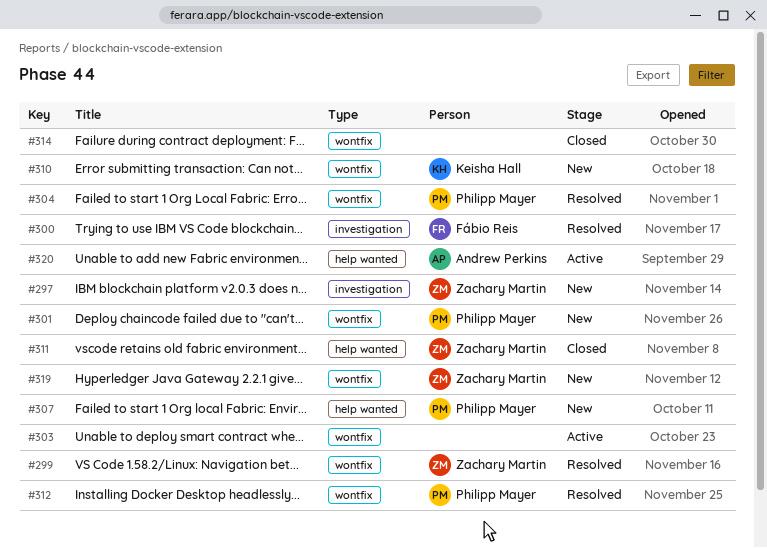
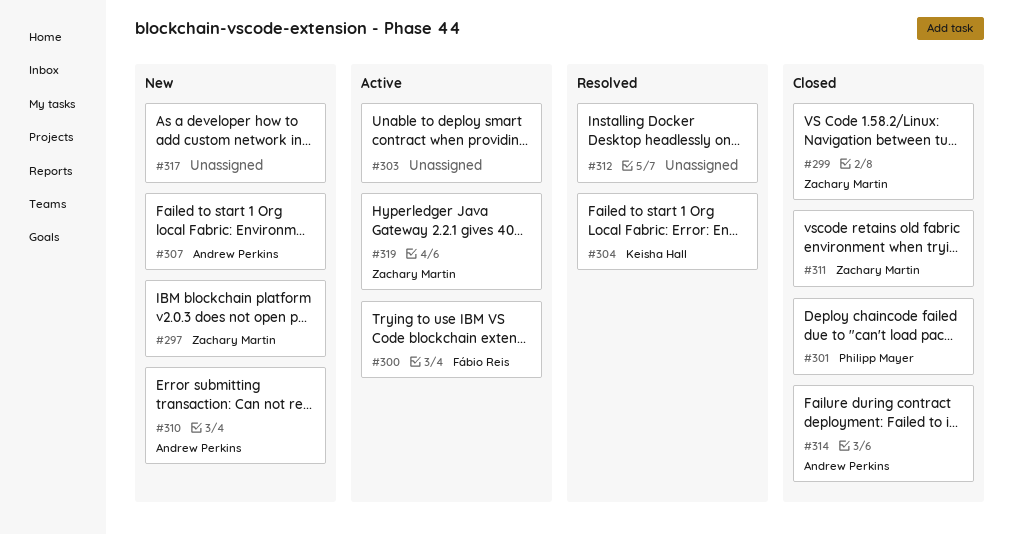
#299, status: Resolved -> Closed
#300, status: Resolved -> Active
#301, status: New -> Closed
#304, owner: Philipp Mayer -> Keisha Hall
#307, owner: Philipp Mayer -> Andrew Perkins
#310, owner: Keisha Hall -> Andrew Perkins
#312, owner: Philipp Mayer -> none
#314, owner: none -> Andrew Perkins
#317: none -> present
#319, status: New -> Active
#320: present -> none

